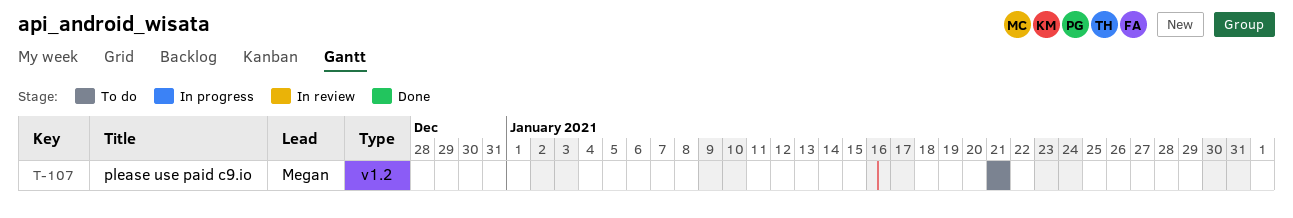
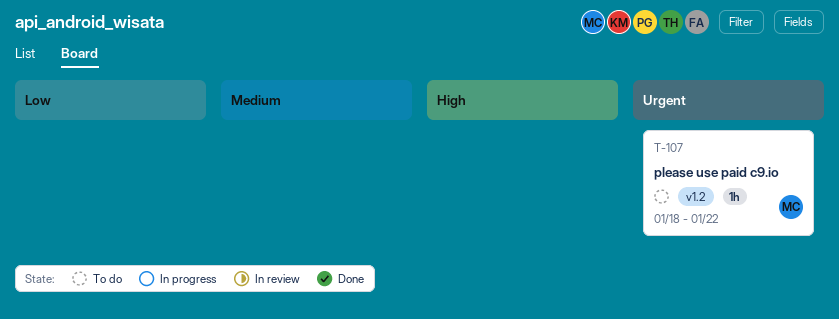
T-107, start: Jan 21 -> Jan 18
T-107, due: Jan 21 -> Jan 22

